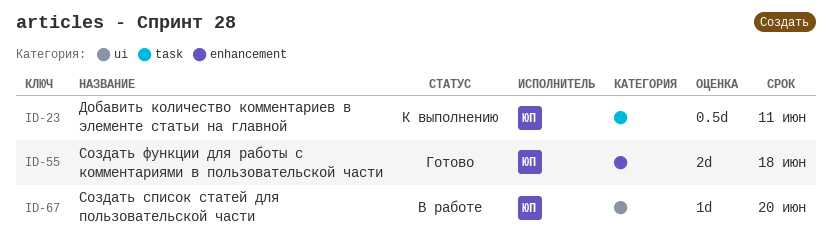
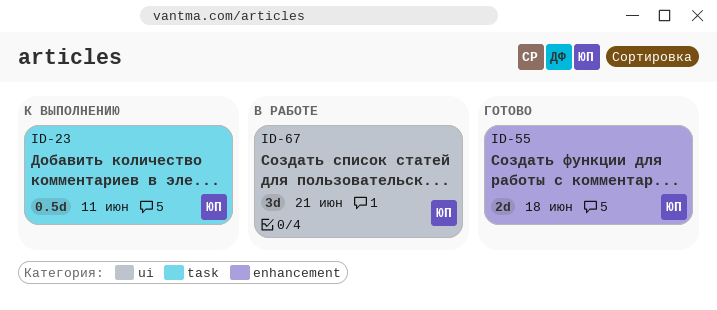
ID-67, estimate: 1d -> 3d
ID-67, due: Jun 20 -> Jun 21

